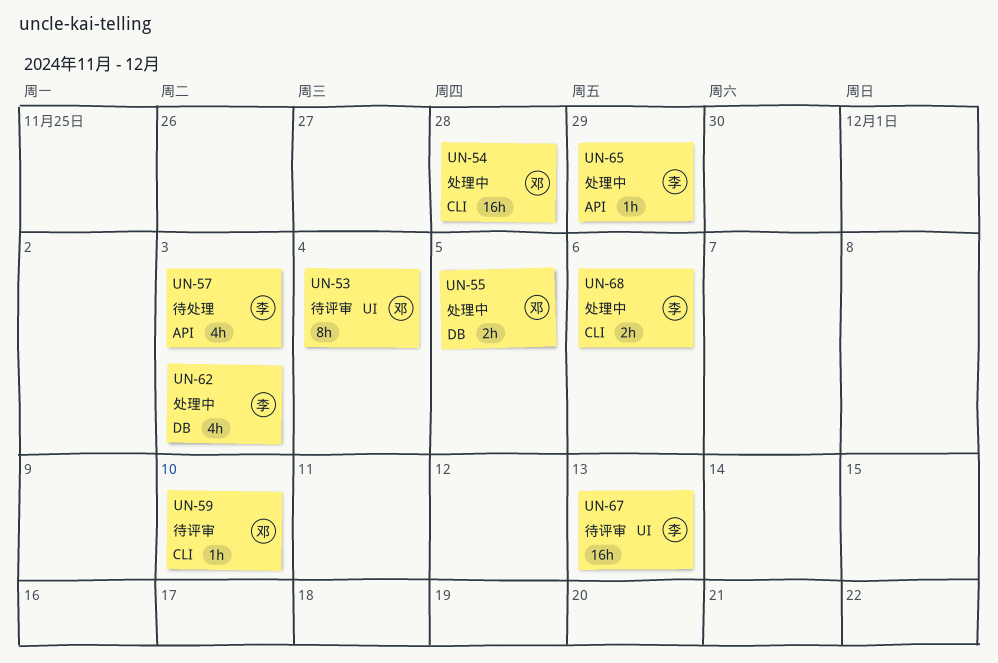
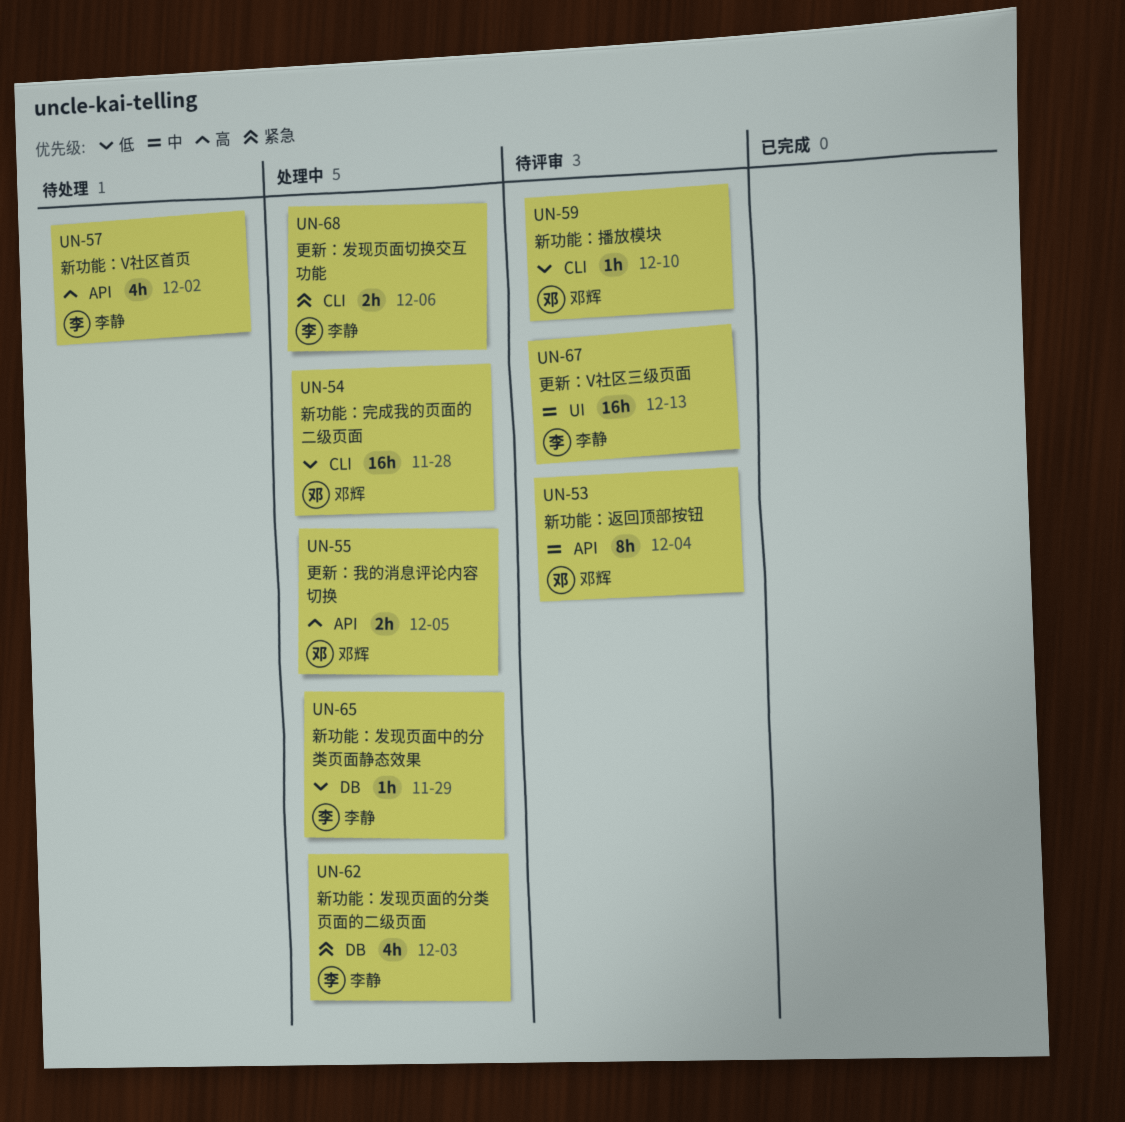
UN-53, label: UI -> API
UN-55, label: DB -> API
UN-57, due: Dec 3 -> Dec 2
UN-65, label: API -> DB

